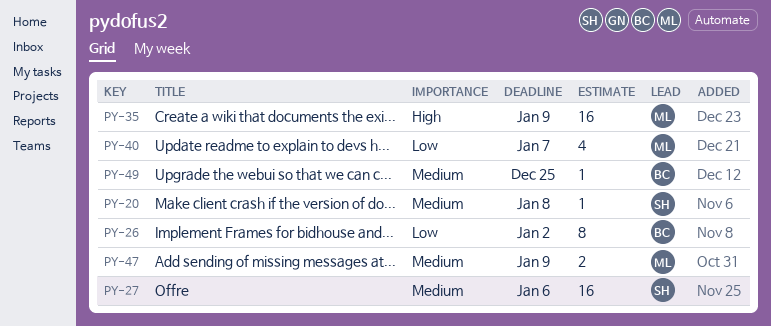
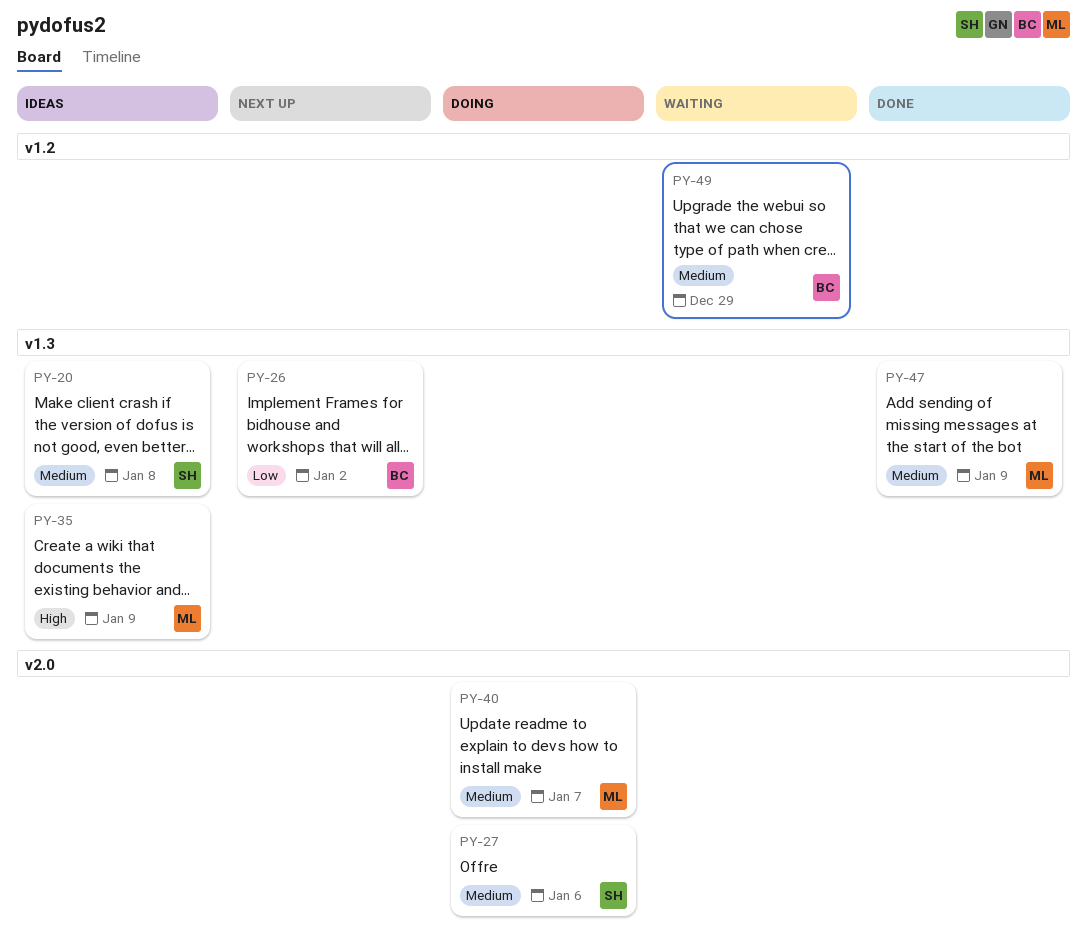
PY-40, priority: Low -> Medium
PY-49, due: Dec 25 -> Dec 29

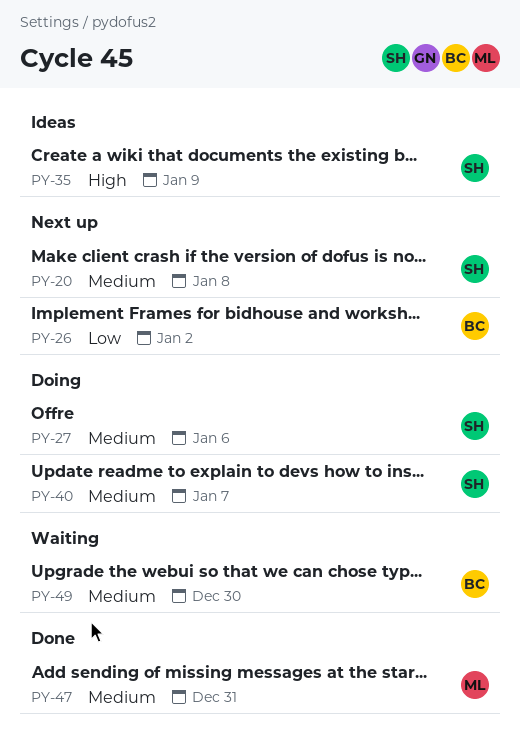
PY-20, status: Ideas -> Next up
PY-35, owner: ML -> SH
PY-40, owner: ML -> SH
PY-47, due: Jan 9 -> Dec 31
PY-49, due: Dec 29 -> Dec 30

